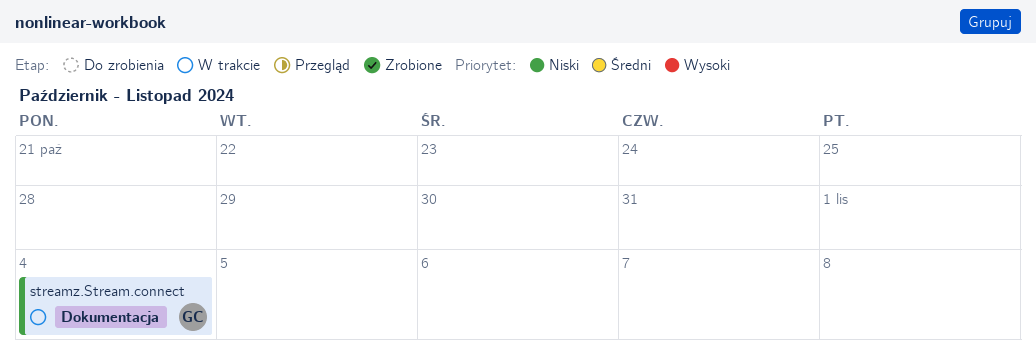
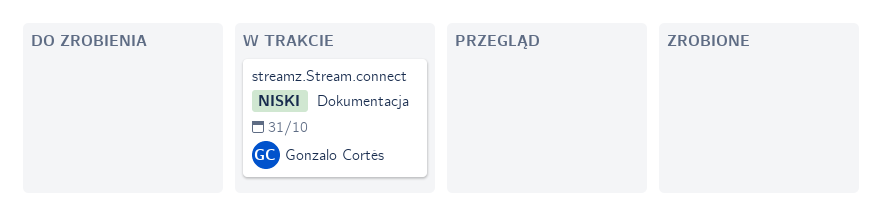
streamz.Stream.connect, due: Nov 4 -> Oct 31

